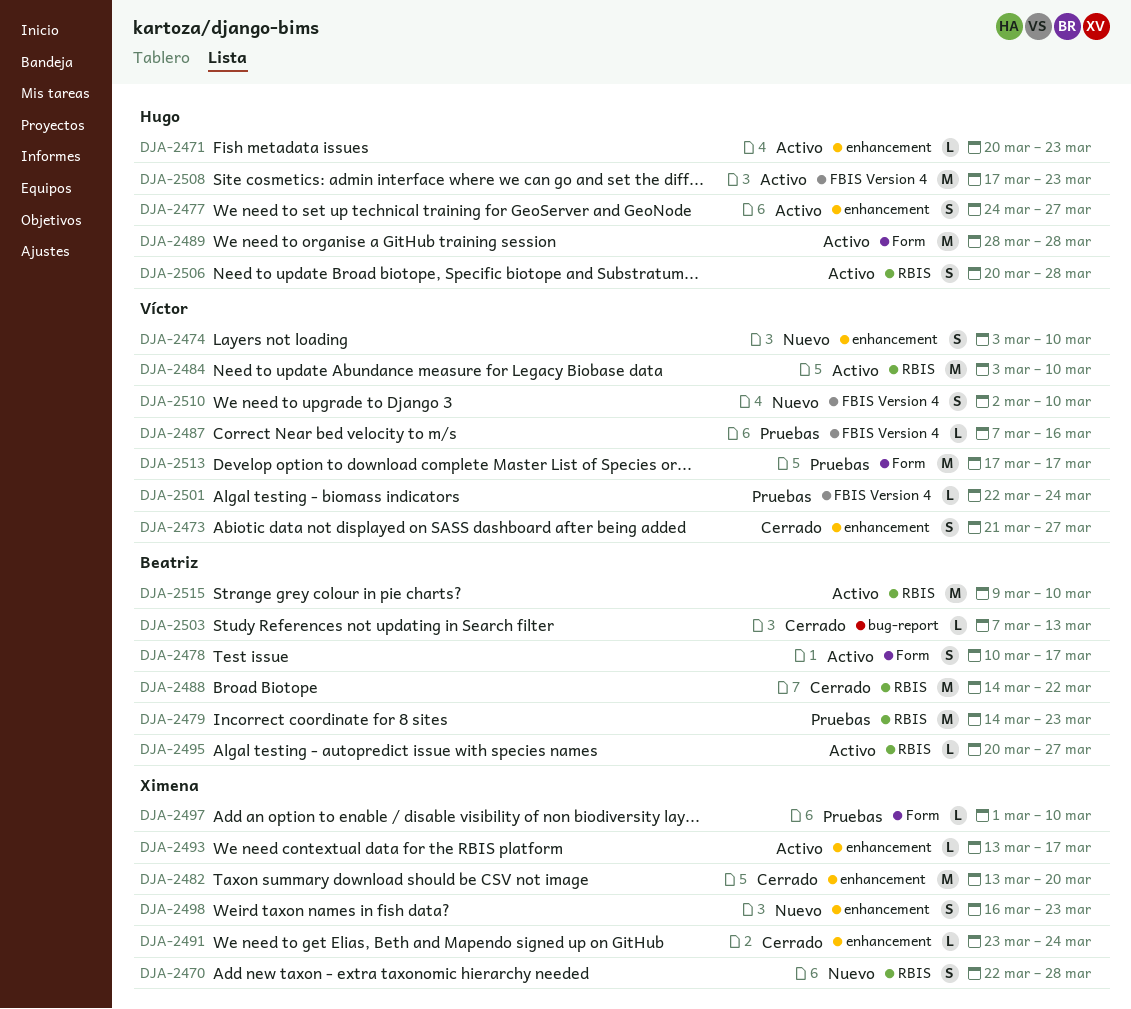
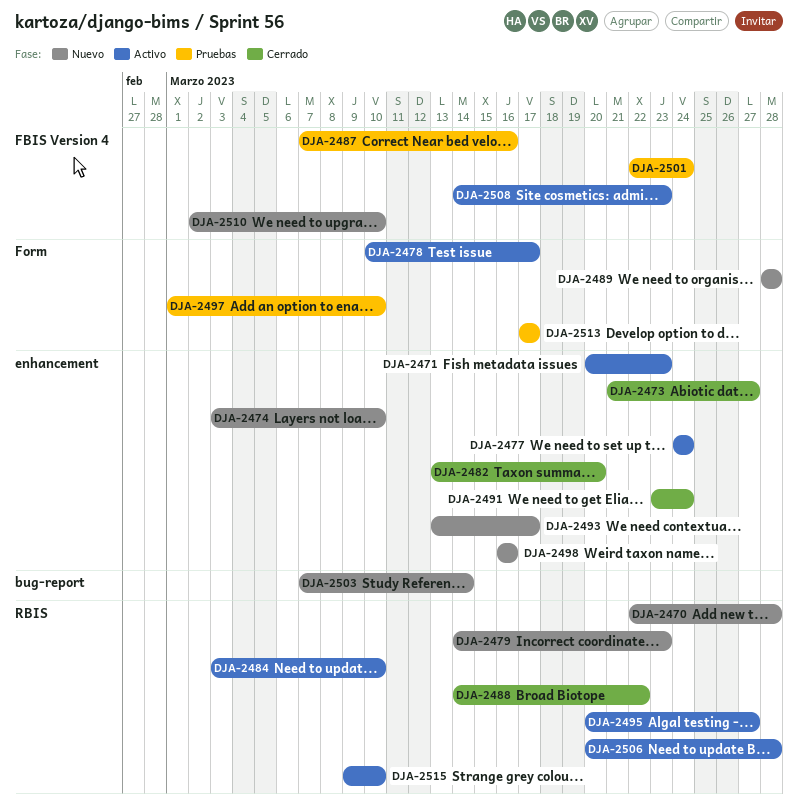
DJA-2477, due: Mar 27 -> Mar 24
DJA-2479, status: Pruebas -> Nuevo
DJA-2489, status: Activo -> Nuevo
DJA-2493, status: Activo -> Nuevo
DJA-2498, due: Mar 23 -> Mar 16
DJA-2503, status: Cerrado -> Nuevo
DJA-2503, due: Mar 13 -> Mar 14
DJA-2508, start: Mar 17 -> Mar 14

